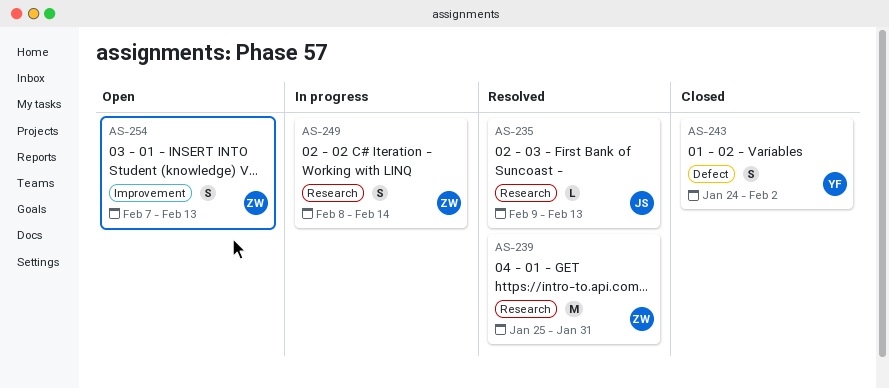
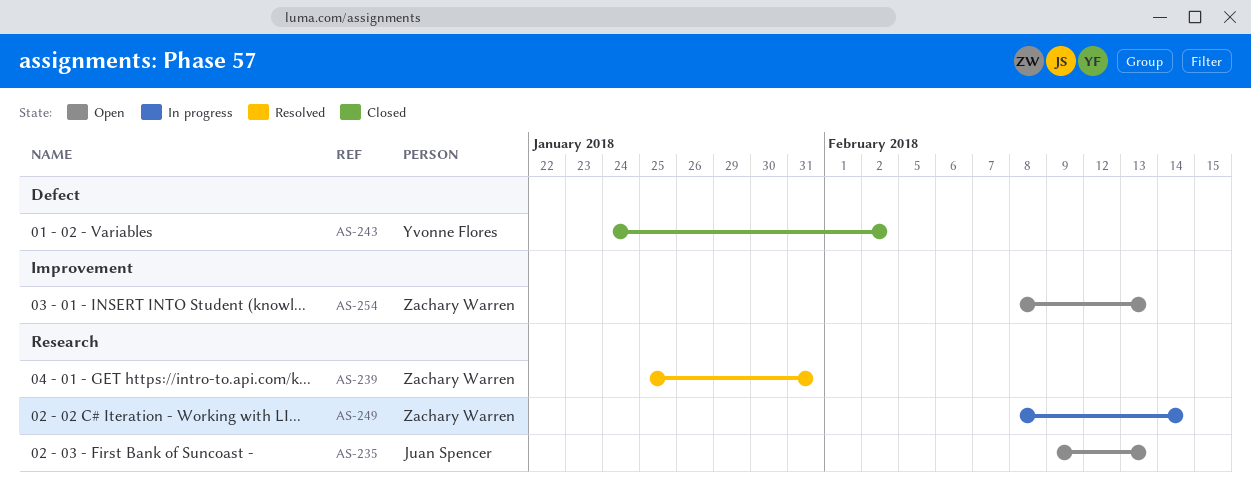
AS-235, status: Resolved -> Open
AS-254, start: Feb 7 -> Feb 8

